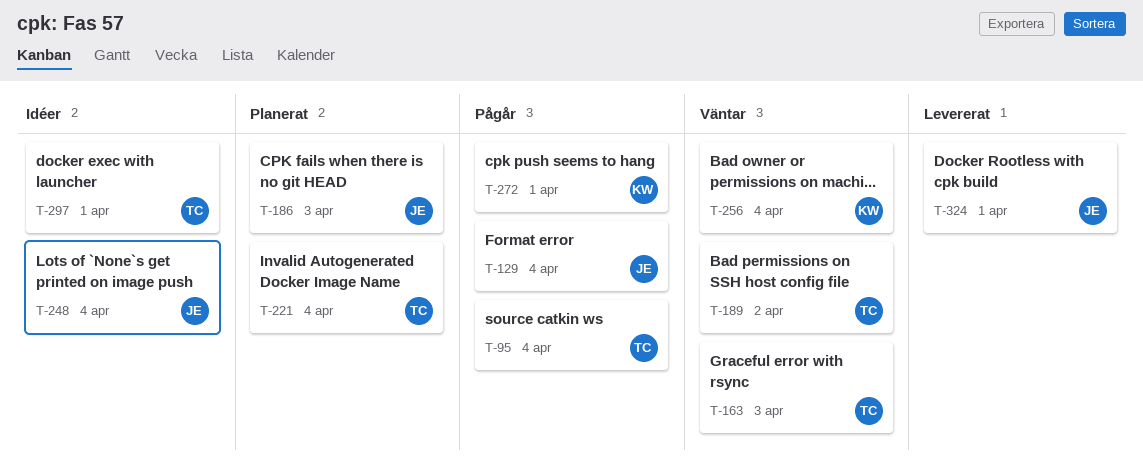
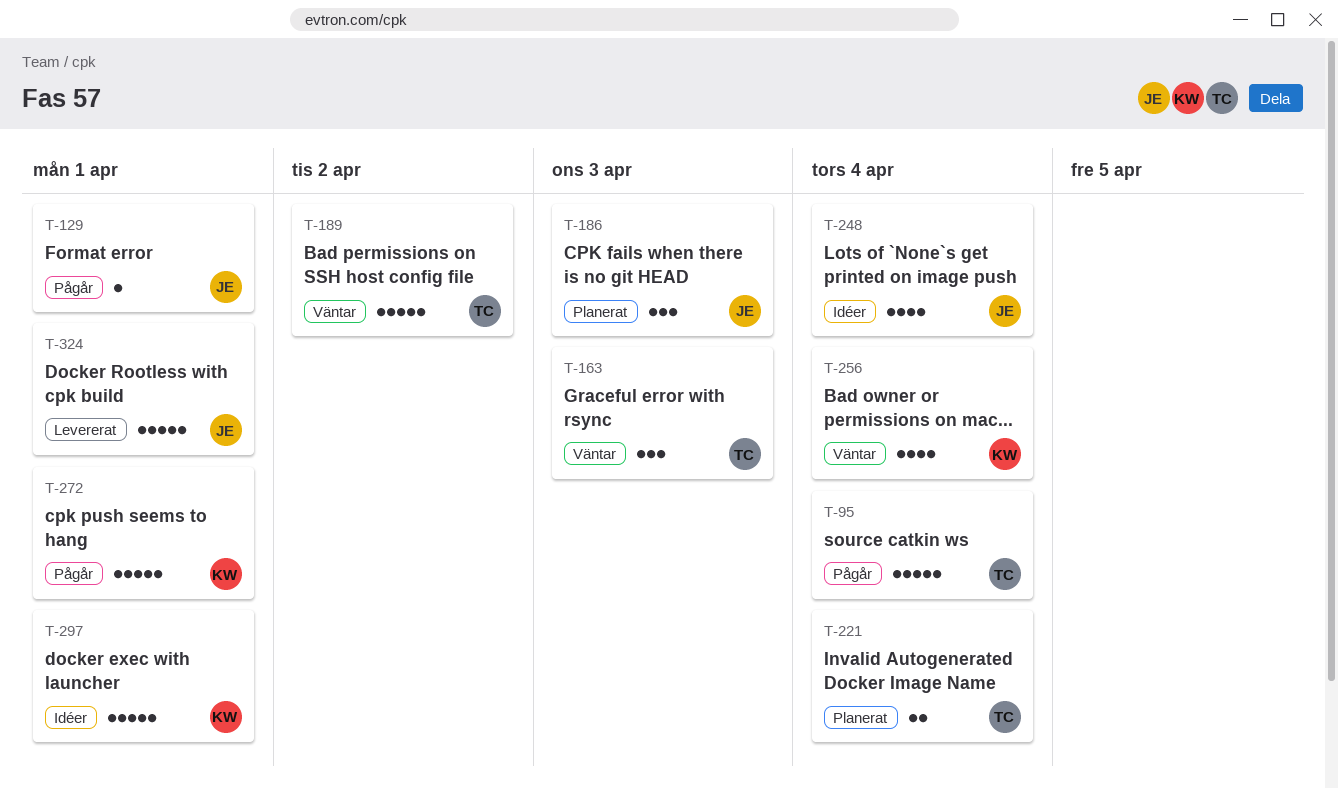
T-129, due: Apr 4 -> Apr 1
T-297, owner: TC -> KW

